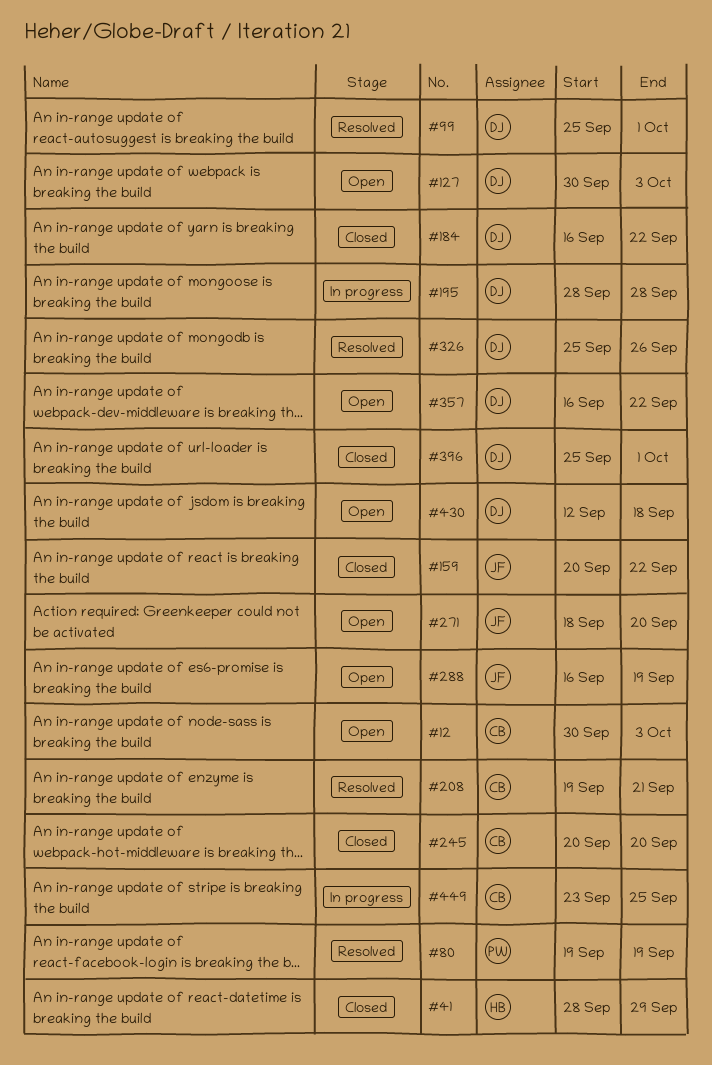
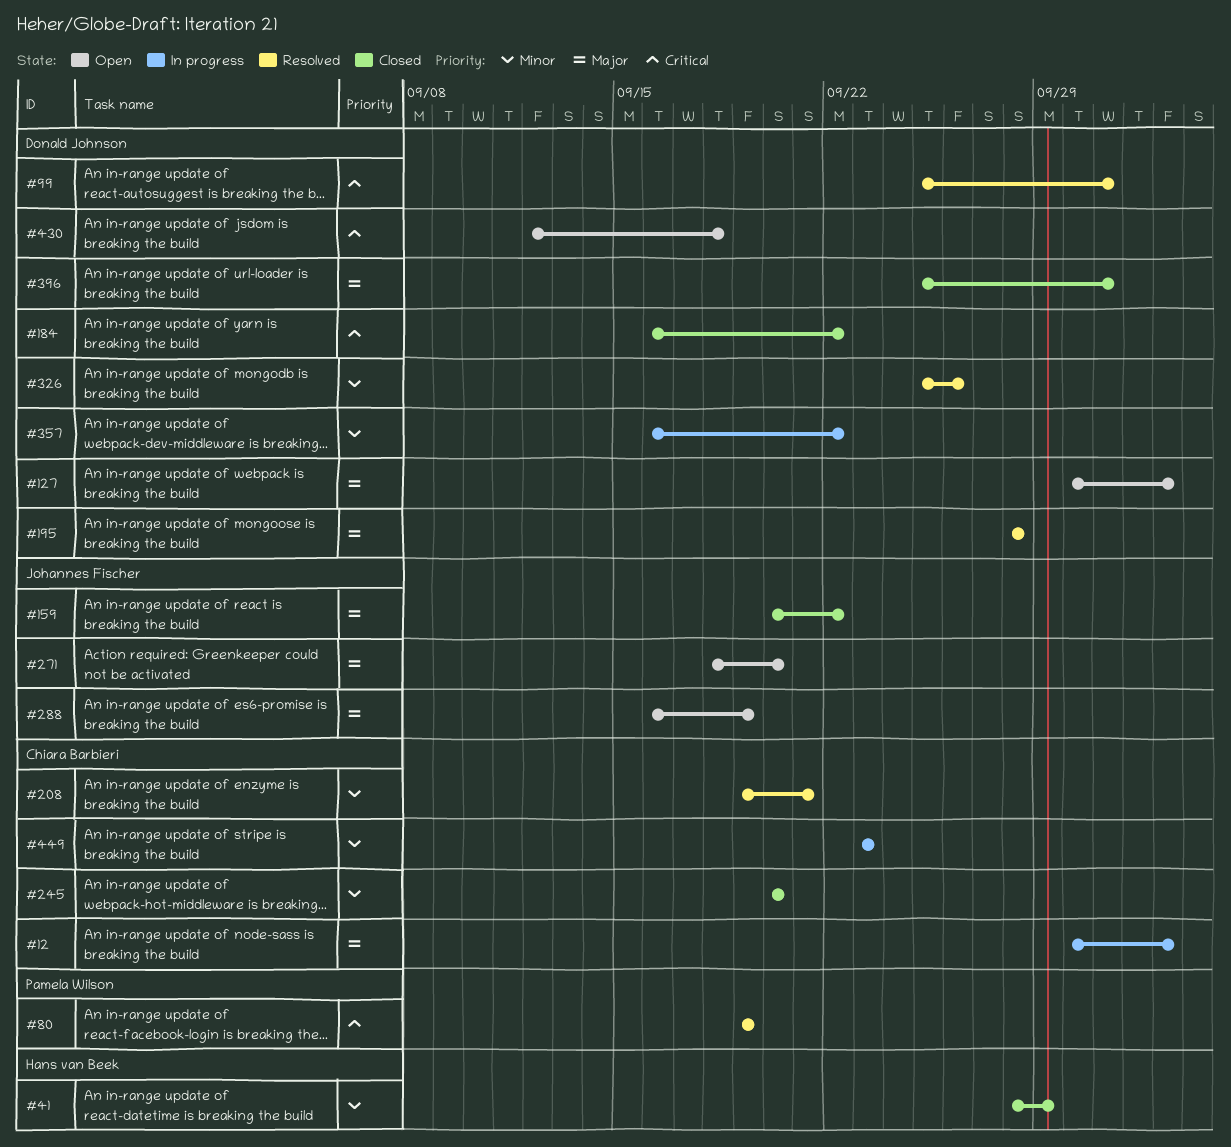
#12, status: Open -> In progress
#195, status: In progress -> Resolved
#357, status: Open -> In progress
#449, due: Sep 25 -> Sep 23

